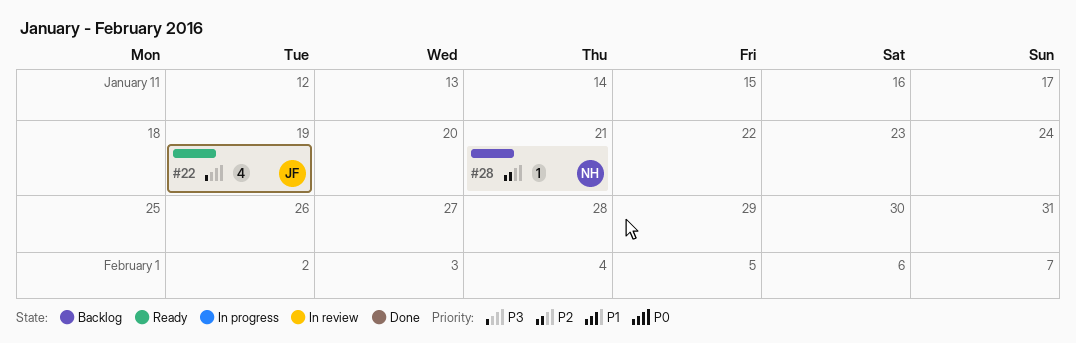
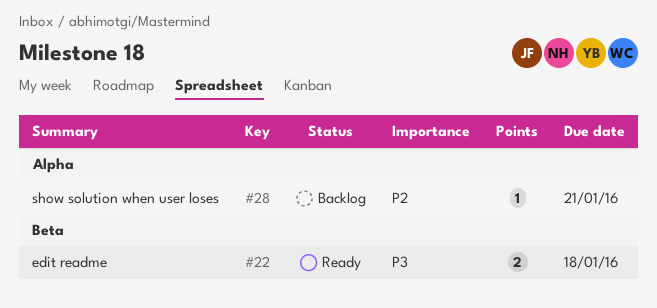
#22, estimate: 4 -> 2
#22, due: Jan 19 -> Jan 18

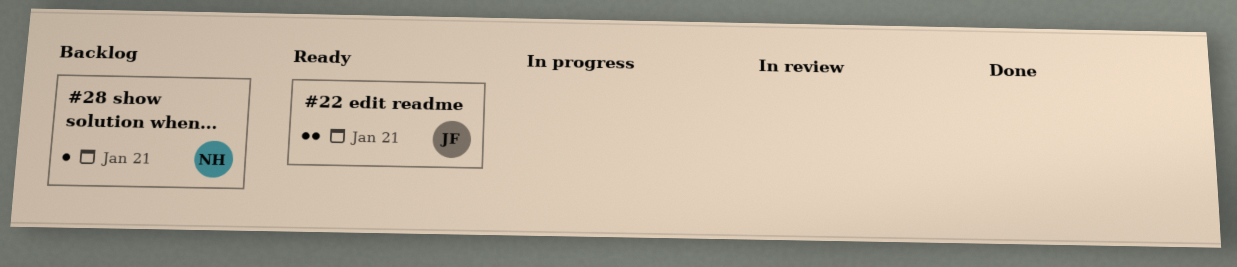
#22, due: Jan 18 -> Jan 21

